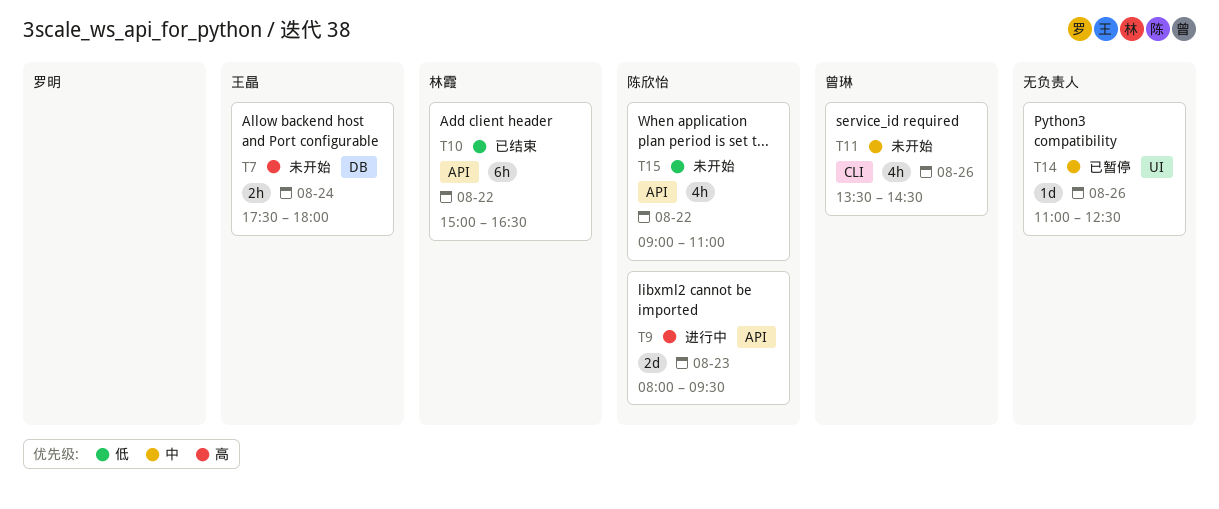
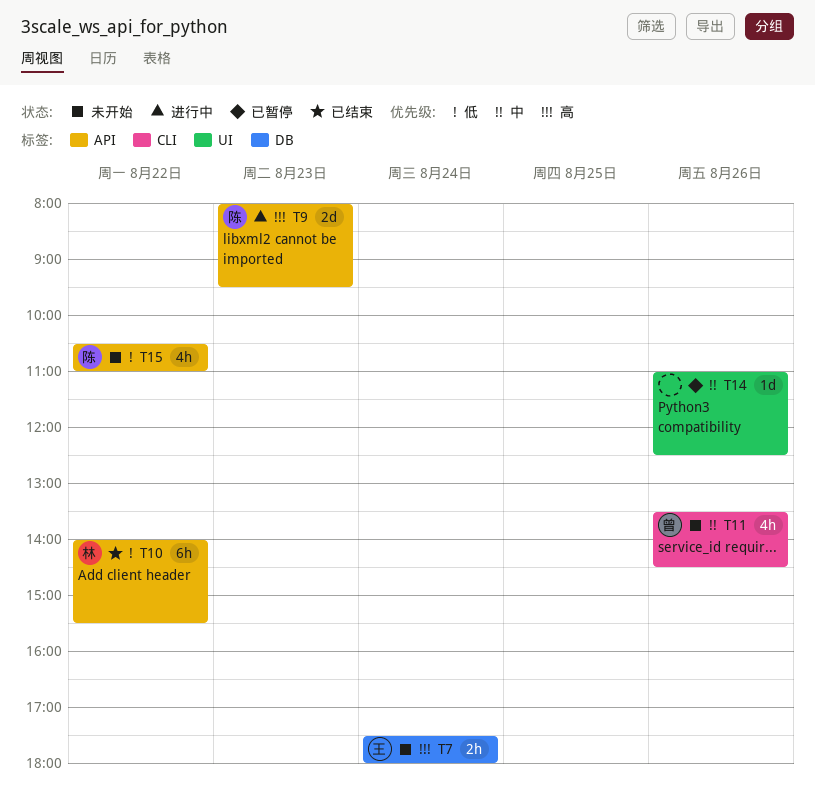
T10, begins: 15:00 -> 14:00
T10, ends: 16:30 -> 15:30
T15, begins: 09:00 -> 10:30

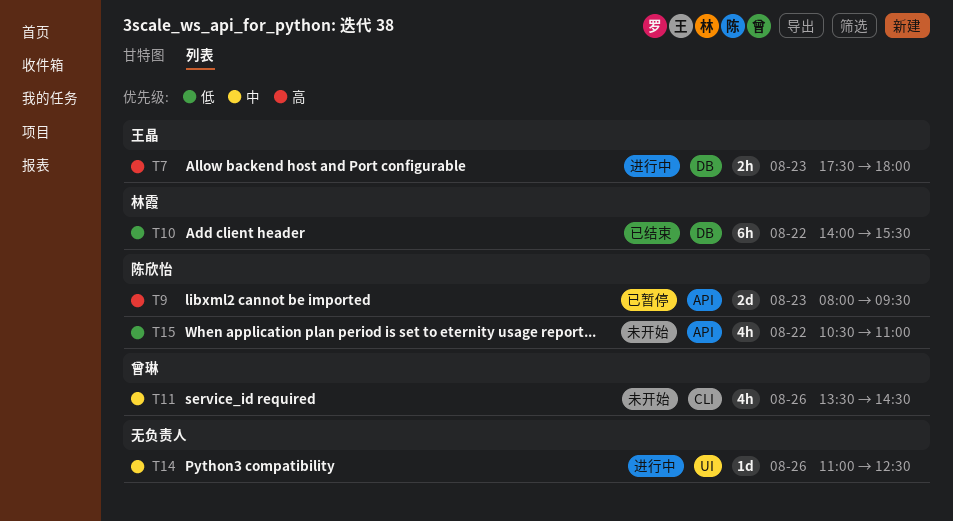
T7, status: 未开始 -> 进行中
T7, day: Aug 24 -> Aug 23
T9, status: 进行中 -> 已暂停
T10, label: API -> DB
T14, status: 已暂停 -> 进行中

